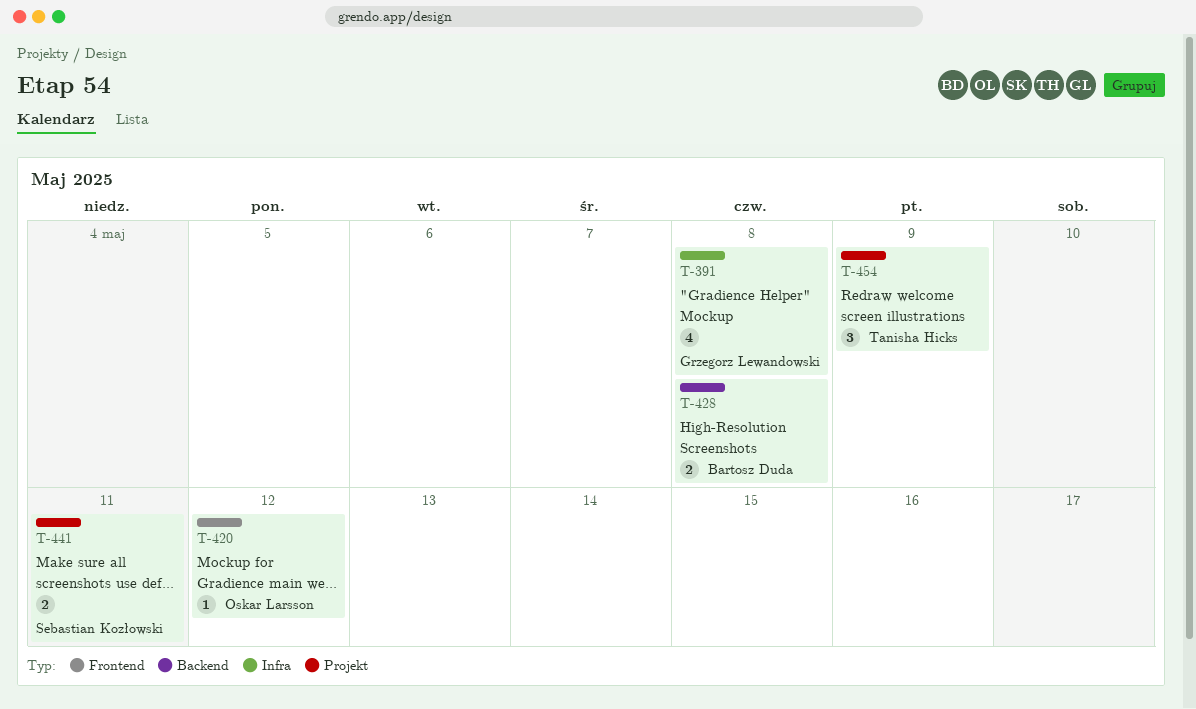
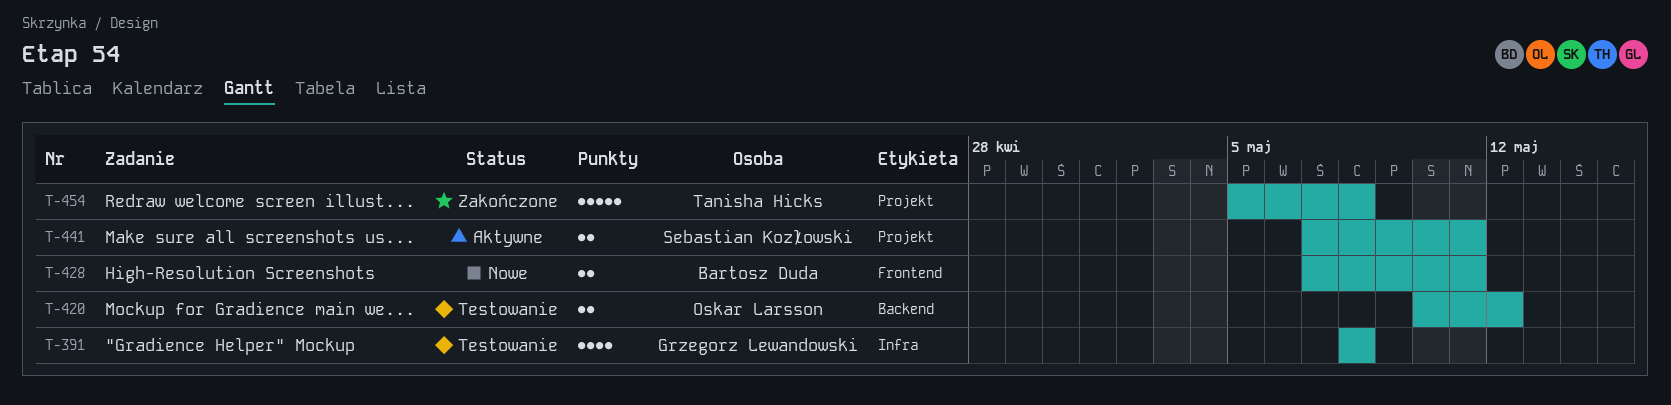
T-420, label: Frontend -> Backend
T-420, estimate: 1 -> 2
T-428, label: Backend -> Frontend
T-428, due: May 8 -> May 11
T-454, estimate: 3 -> 5
T-454, due: May 9 -> May 8

